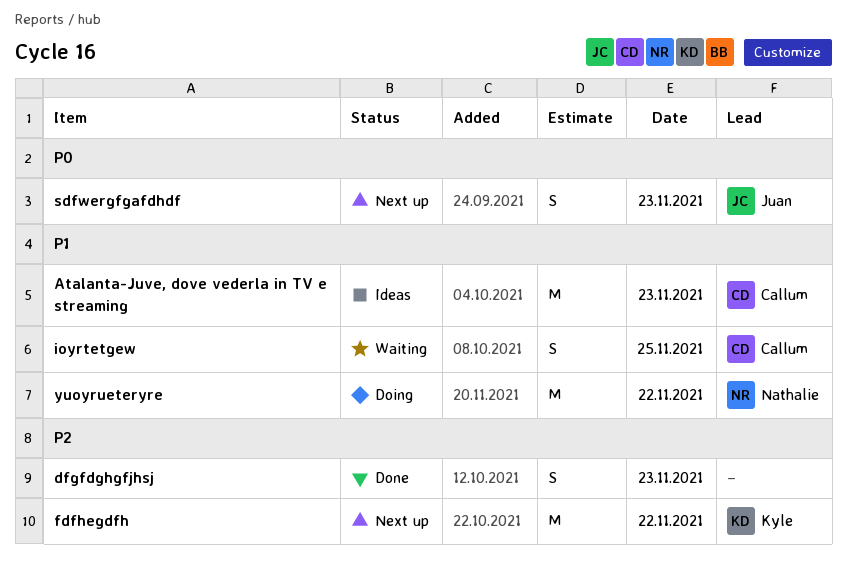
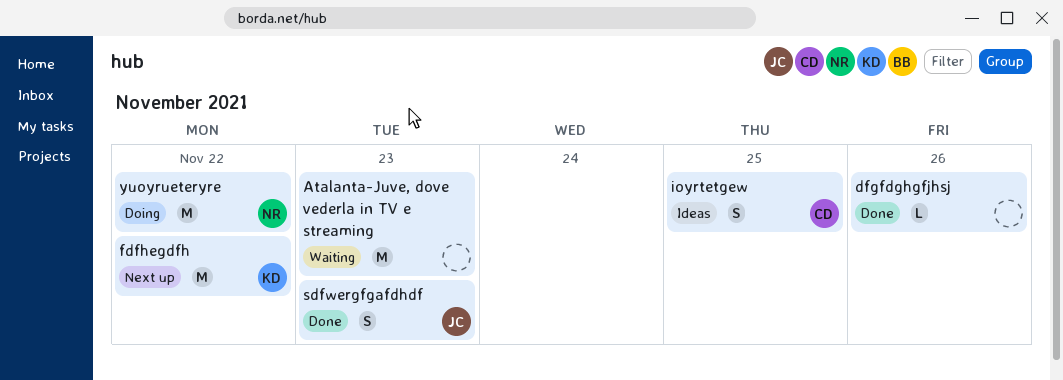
Atalanta-Juve, dove vederla in TV e streaming, status: Ideas -> Waiting
Atalanta-Juve, dove vederla in TV e streaming, owner: Callum -> none
dfgfdghgfjhsj, estimate: S -> L
dfgfdghgfjhsj, day: Nov 23 -> Nov 26
ioyrtetgew, status: Waiting -> Ideas
sdfwergfgafdhdf, status: Next up -> Done

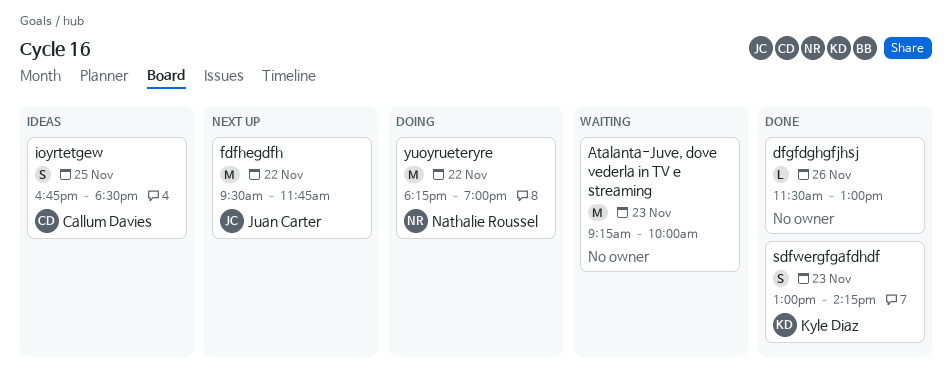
fdfhegdfh, owner: Kyle Diaz -> Juan Carter
sdfwergfgafdhdf, owner: Juan Carter -> Kyle Diaz

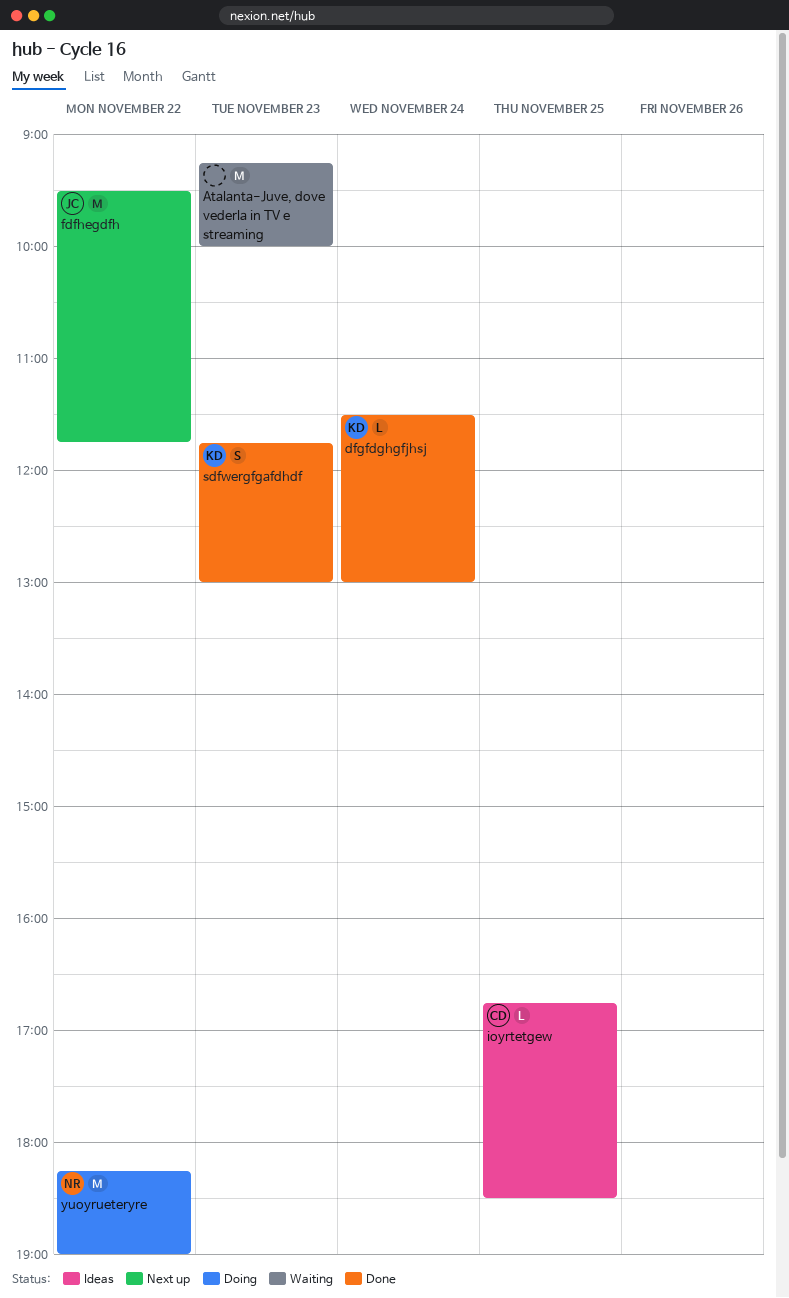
dfgfdghgfjhsj, owner: none -> Kyle Diaz
dfgfdghgfjhsj, day: Nov 26 -> Nov 24
ioyrtetgew, estimate: S -> L
sdfwergfgafdhdf, begins: 13:00 -> 11:45
sdfwergfgafdhdf, ends: 14:15 -> 13:00

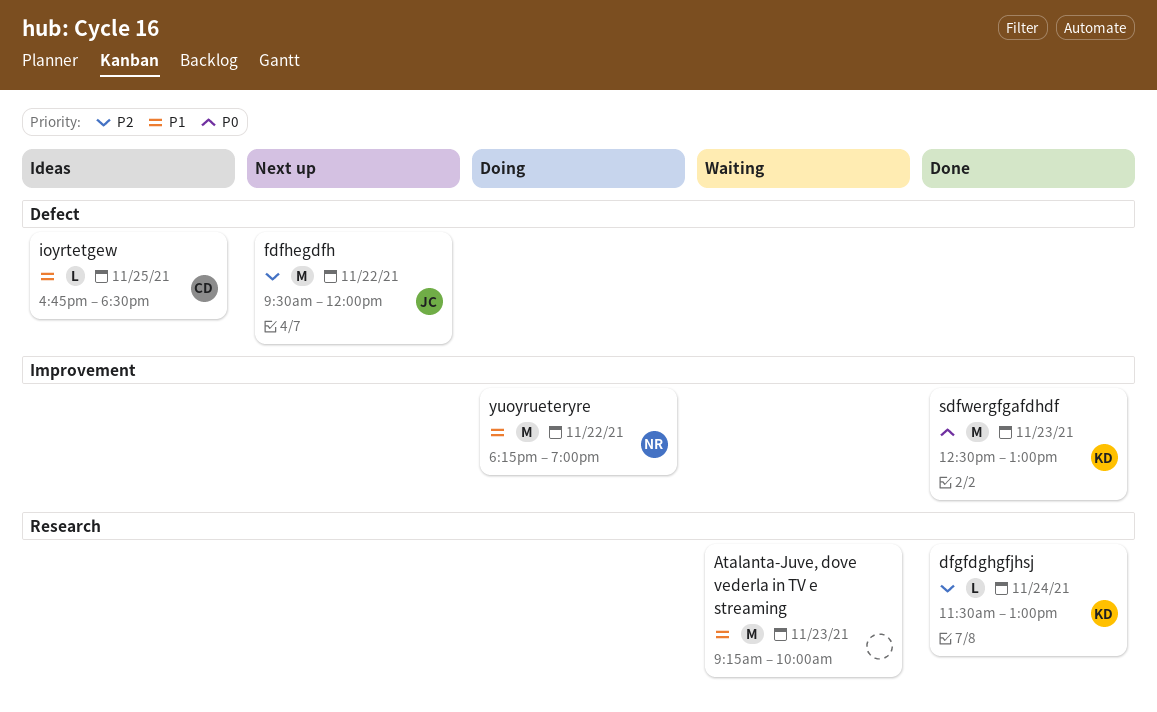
fdfhegdfh, ends: 11:45 -> 12:00
sdfwergfgafdhdf, estimate: S -> M
sdfwergfgafdhdf, begins: 11:45 -> 12:30

